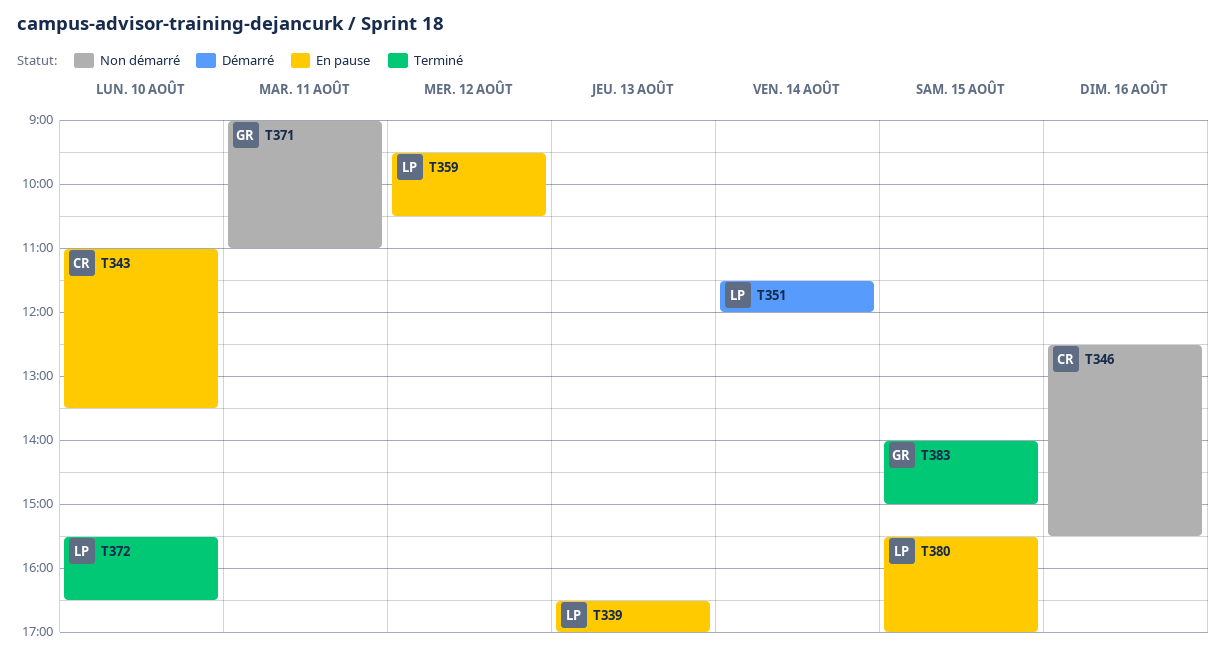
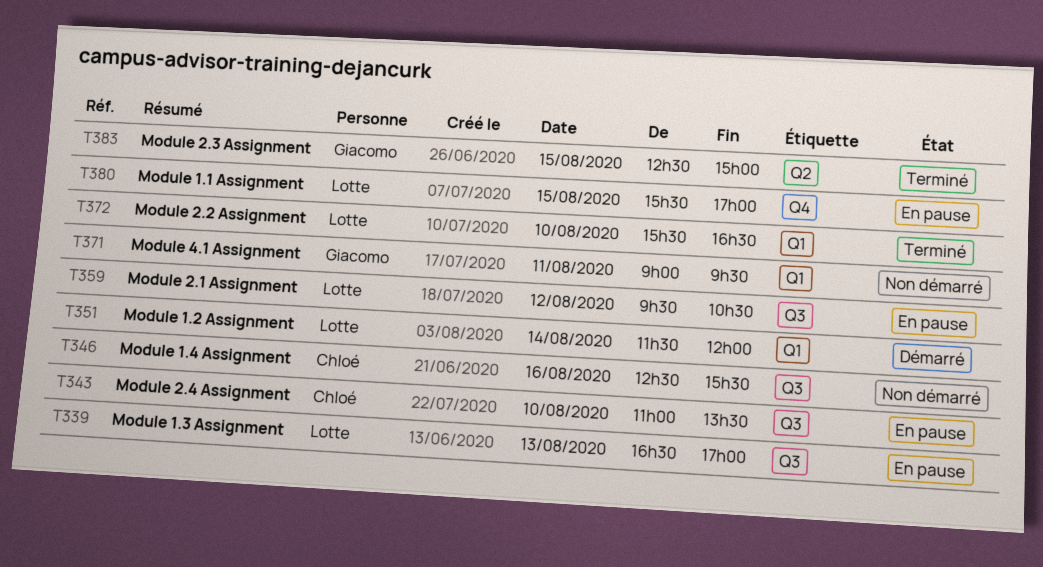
T371, ends: 11:00 -> 09:30
T383, begins: 14:00 -> 12:30

